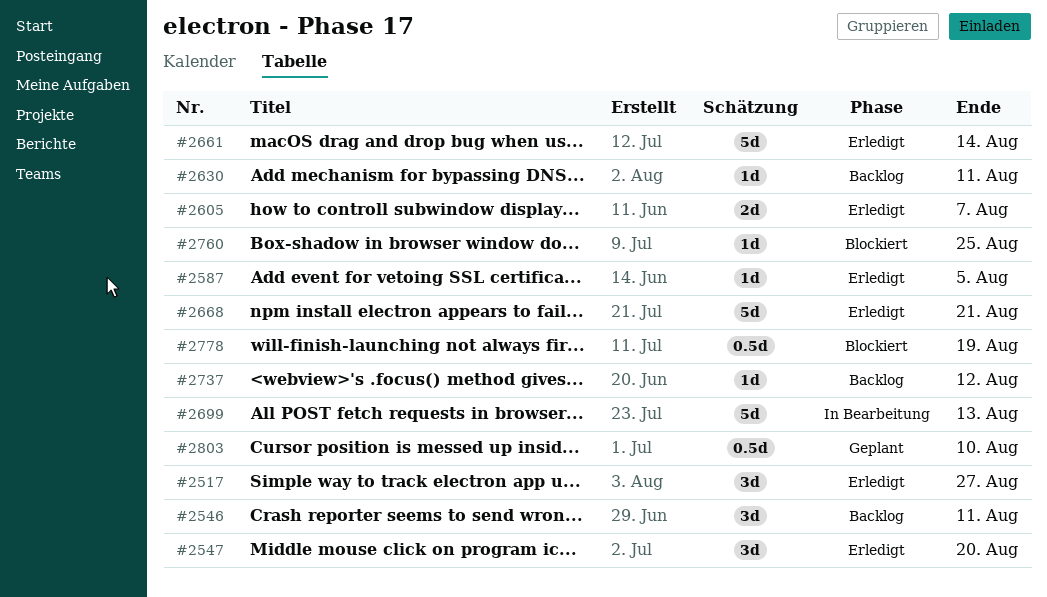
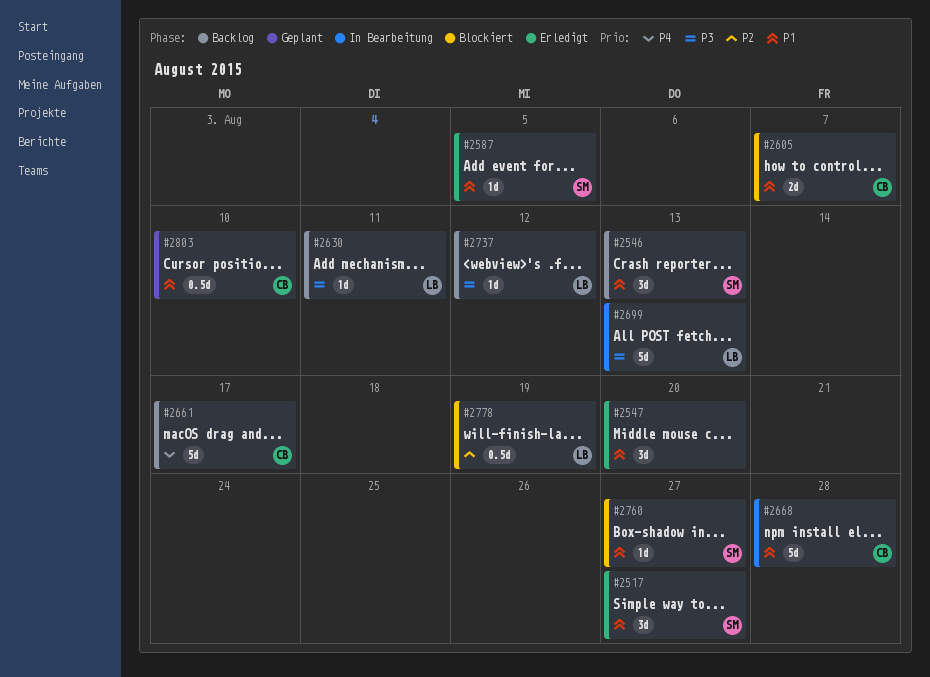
#2546, due: Aug 11 -> Aug 13
#2605, status: Erledigt -> Blockiert
#2661, status: Erledigt -> Backlog
#2661, due: Aug 14 -> Aug 17
#2668, status: Erledigt -> In Bearbeitung
#2668, due: Aug 21 -> Aug 28
#2760, due: Aug 25 -> Aug 27

